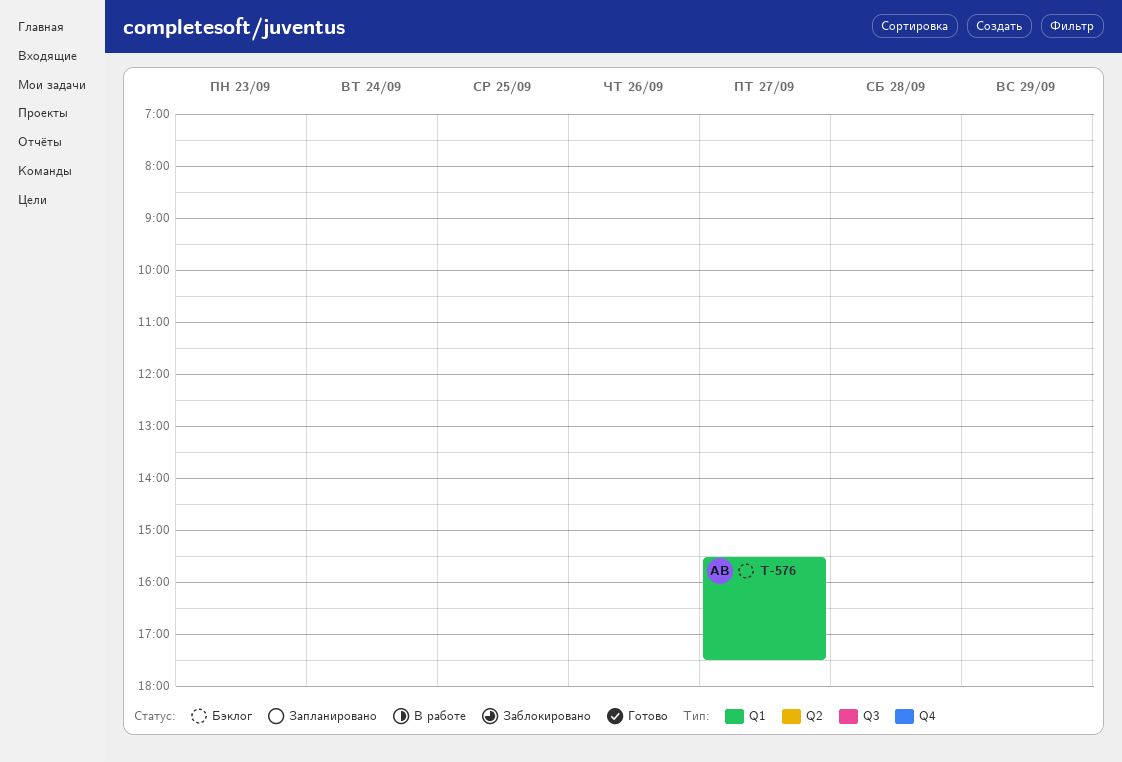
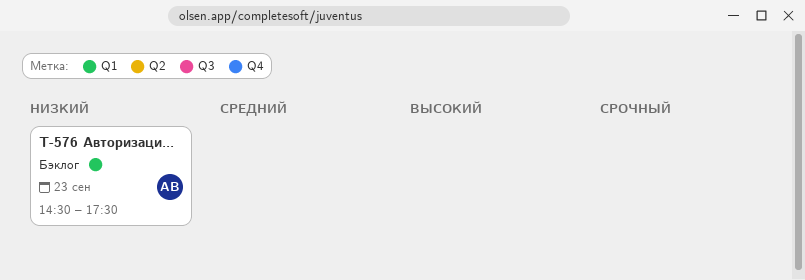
T-576, day: Sep 27 -> Sep 23
T-576, begins: 15:30 -> 14:30

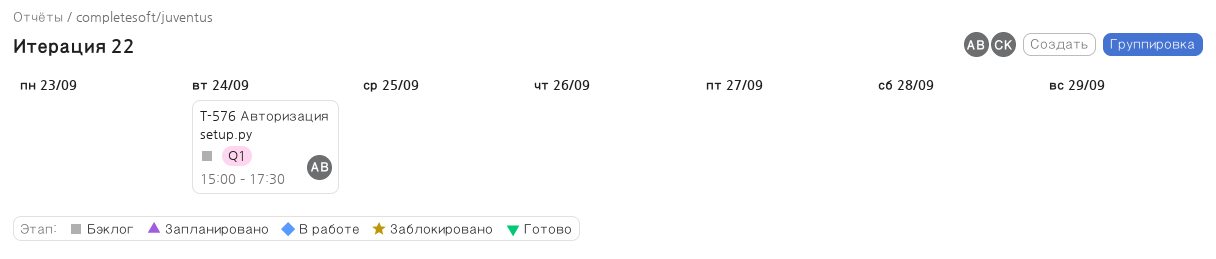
T-576, day: Sep 23 -> Sep 24
T-576, begins: 14:30 -> 15:00

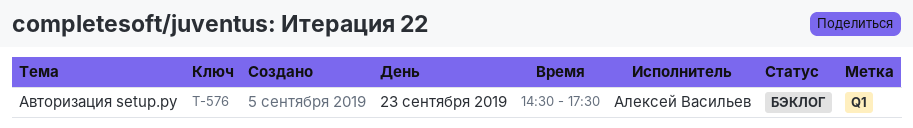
T-576, day: Sep 24 -> Sep 23
T-576, begins: 15:00 -> 14:30

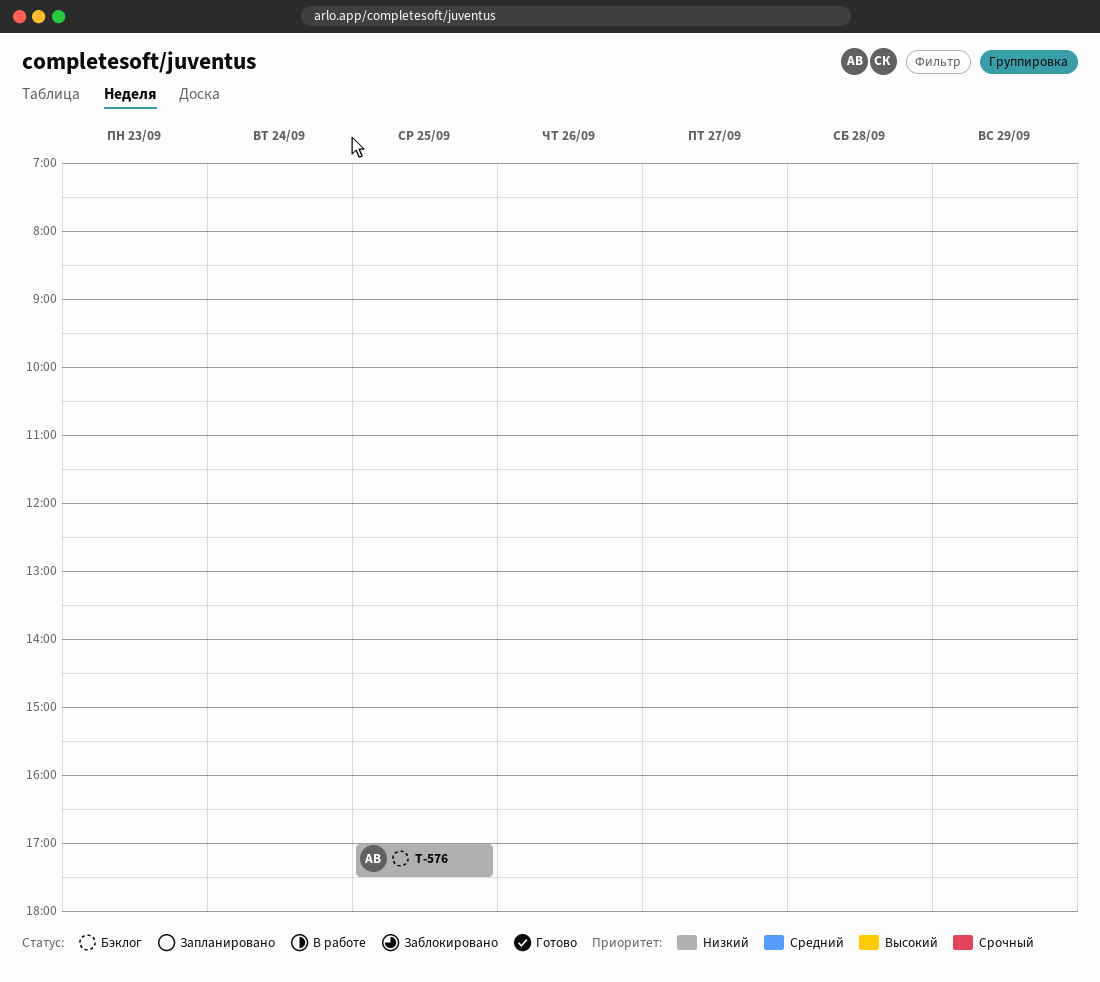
T-576, day: Sep 23 -> Sep 25
T-576, begins: 14:30 -> 17:00

